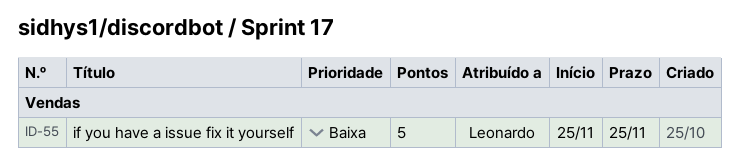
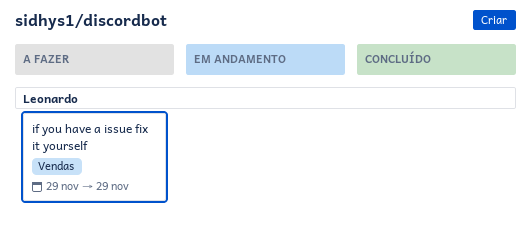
if you have a issue fix it yourself, start: Nov 25 -> Nov 29
if you have a issue fix it yourself, due: Nov 25 -> Nov 29

